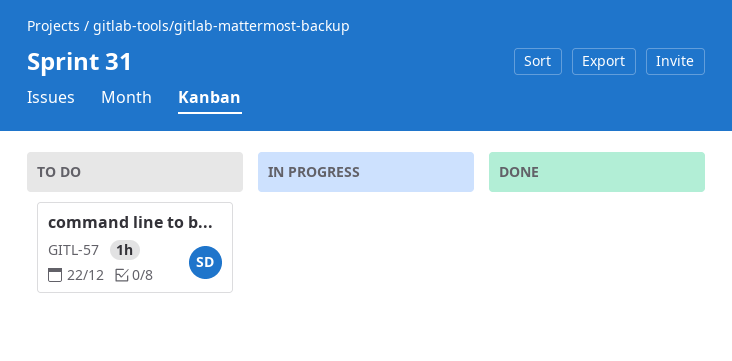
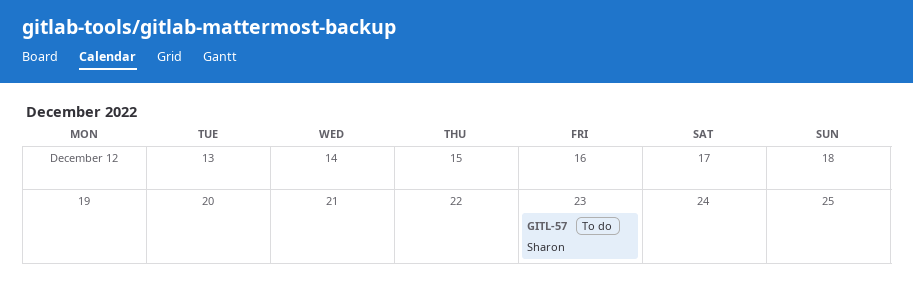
GITL-57, due: Dec 22 -> Dec 23

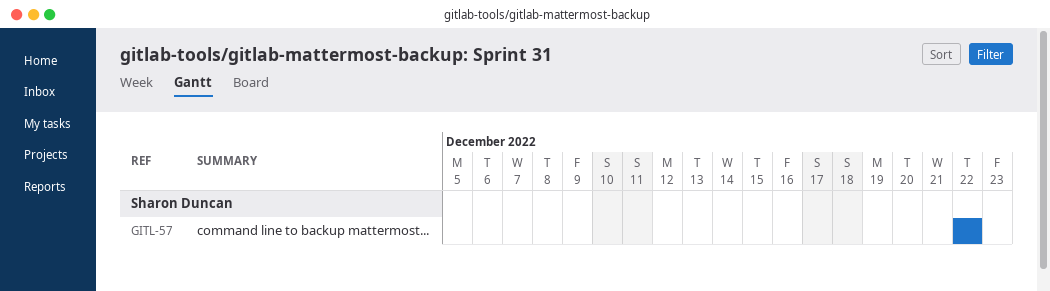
GITL-57, due: Dec 23 -> Dec 22

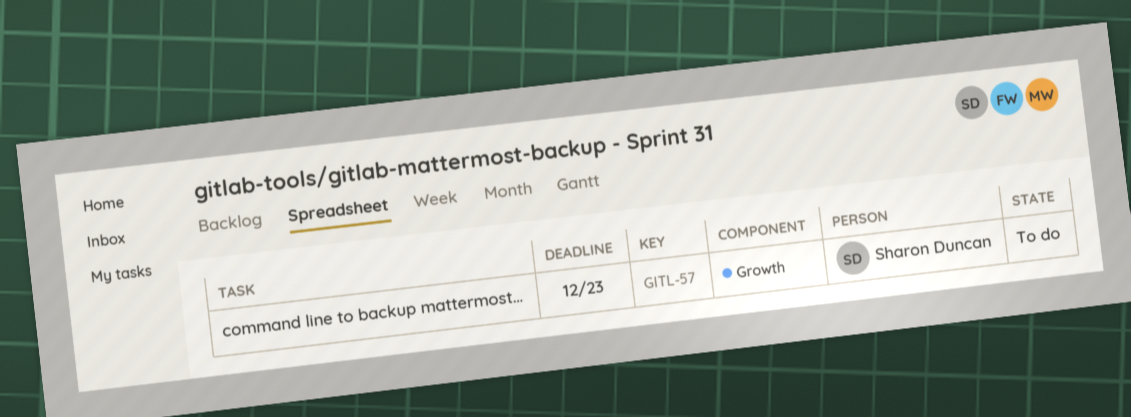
GITL-57, due: Dec 22 -> Dec 23

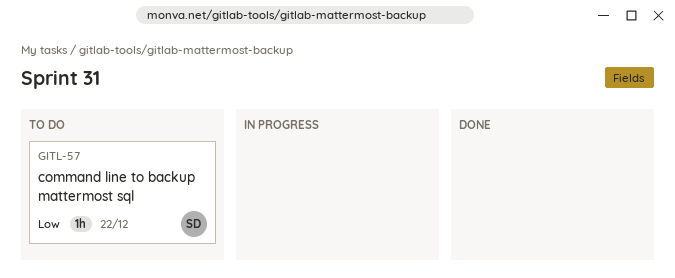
GITL-57, due: Dec 23 -> Dec 22

